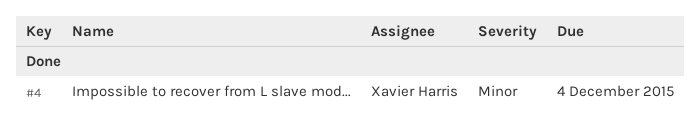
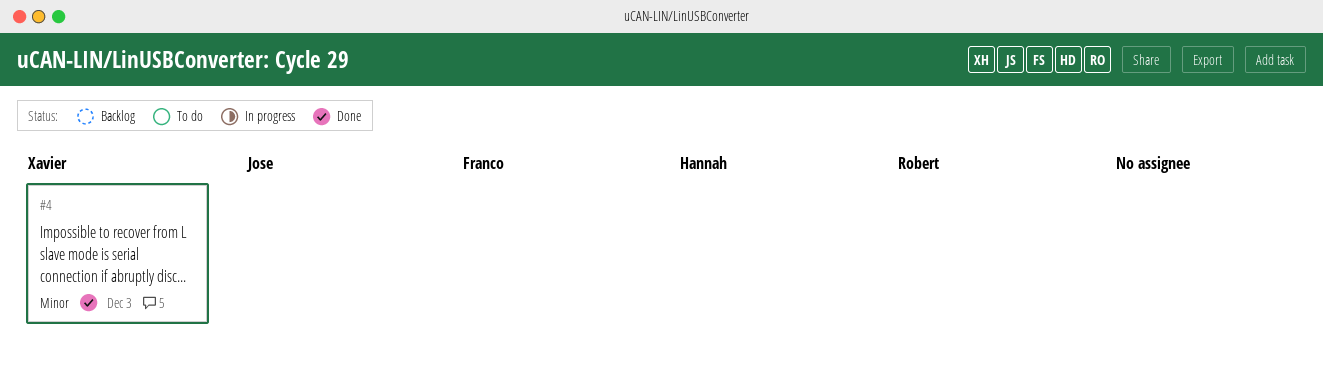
#4, due: Dec 4 -> Dec 3

